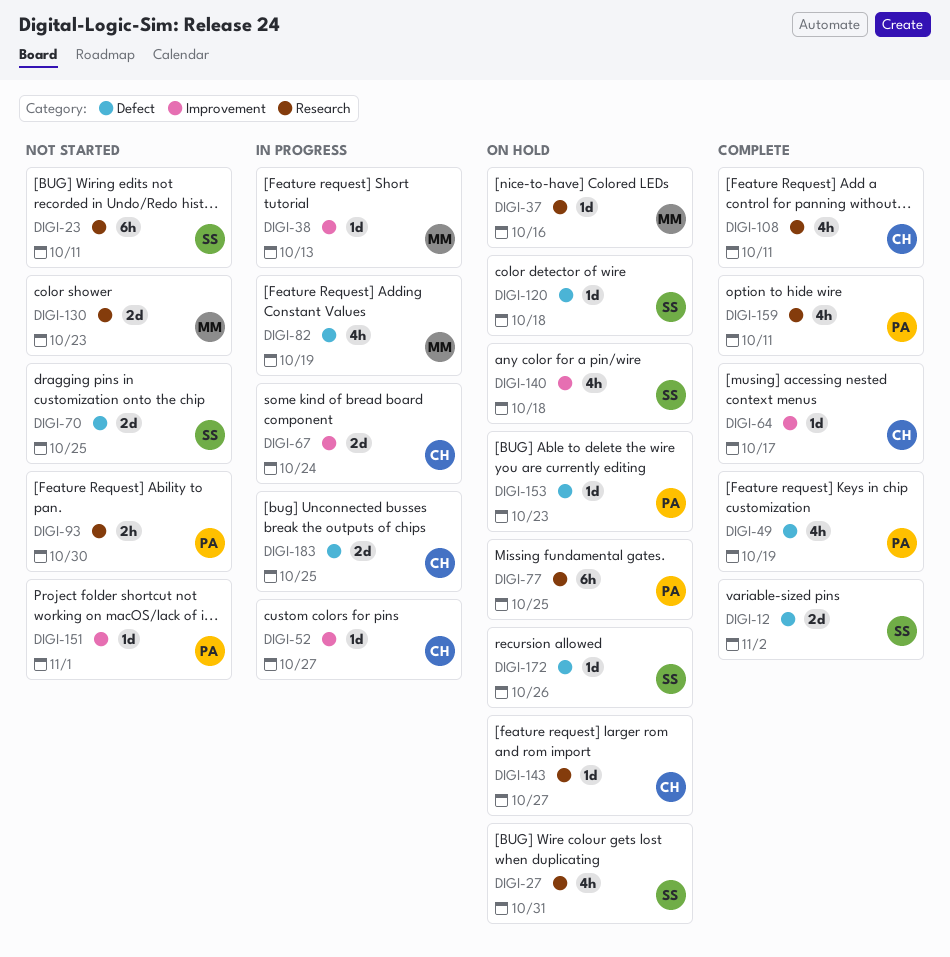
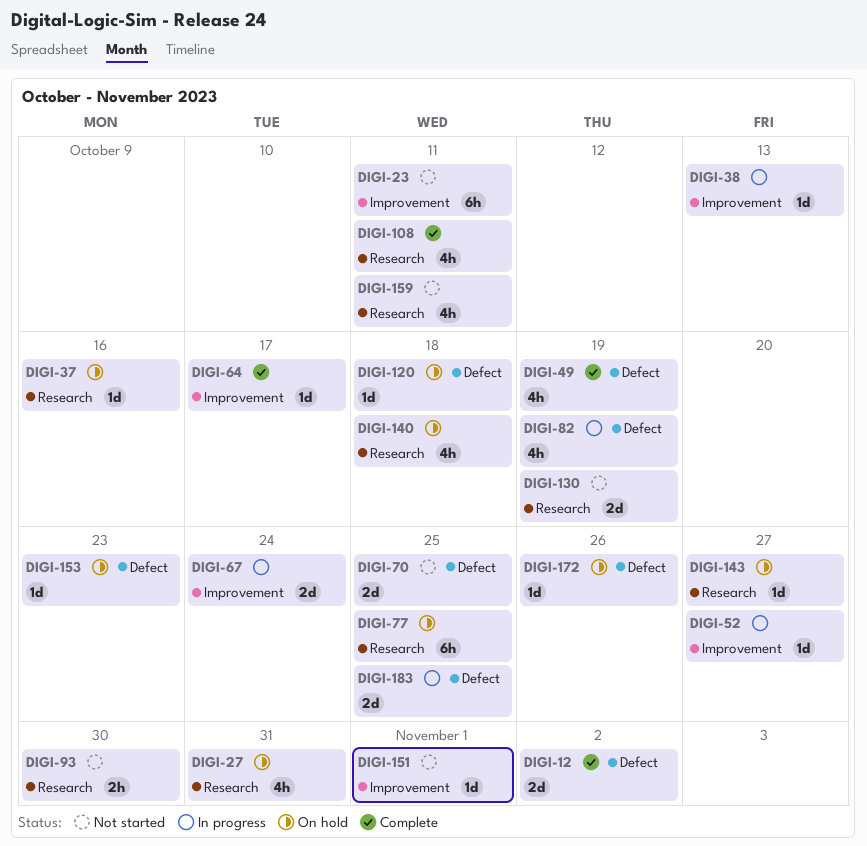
DIGI-23, label: Research -> Improvement
DIGI-130, due: Oct 23 -> Oct 19
DIGI-140, label: Improvement -> Research
DIGI-159, status: Complete -> Not started

